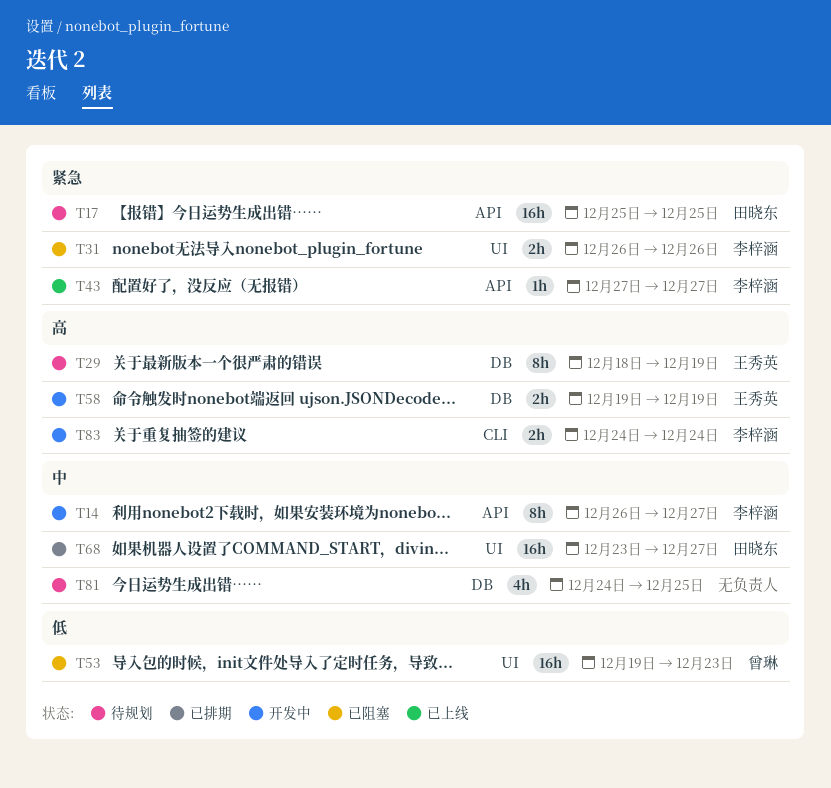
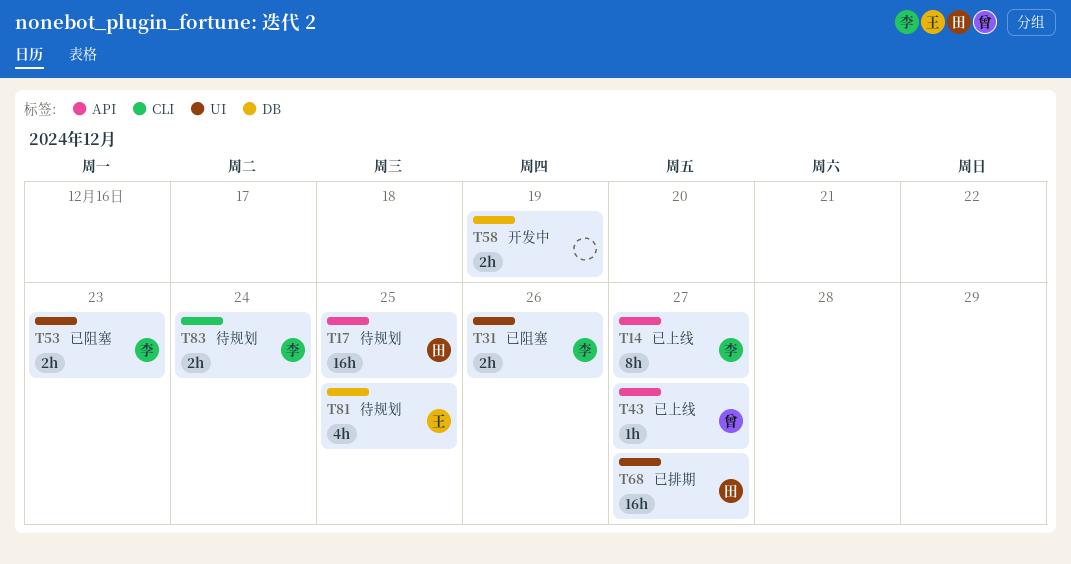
T14, status: 开发中 -> 已上线
T29: present -> none
T43, owner: 李梓涵 -> 曾琳
T53, owner: 曾琳 -> 李梓涵
T53, estimate: 16h -> 2h
T58, owner: 王秀英 -> none
T81, owner: none -> 王秀英
T83, status: 开发中 -> 待规划

